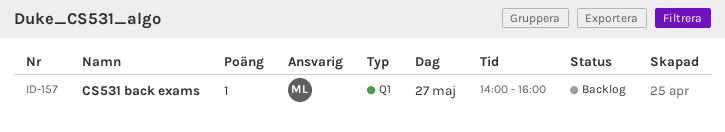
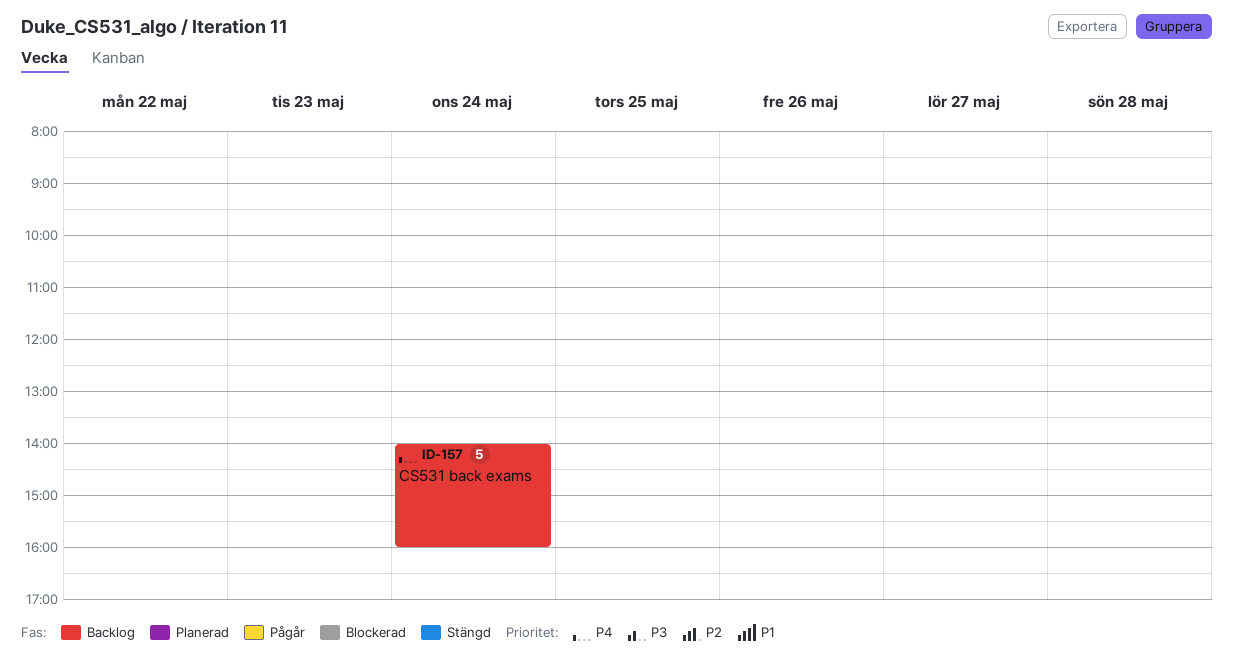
ID-157, estimate: 1 -> 5
ID-157, day: May 27 -> May 24

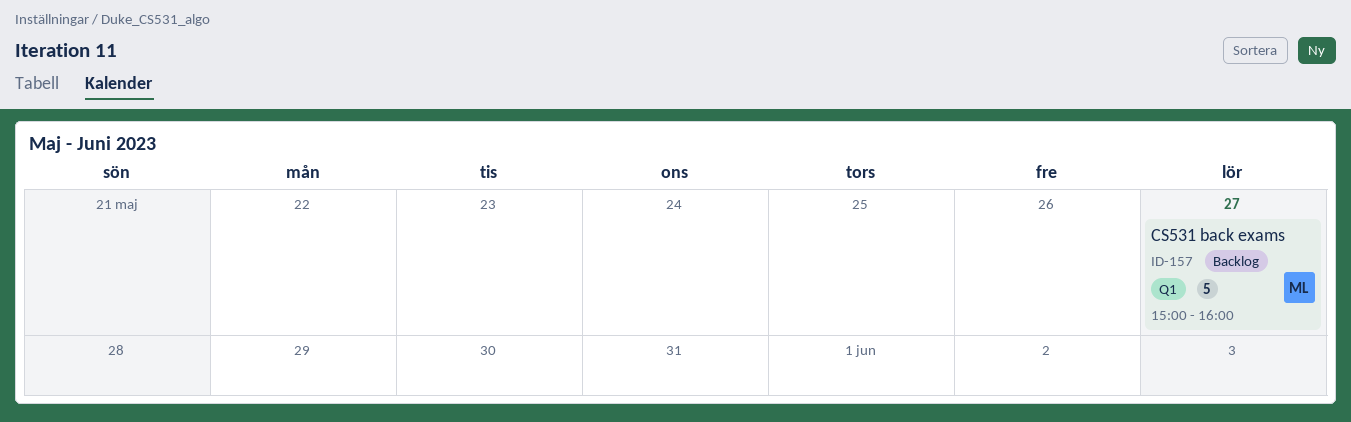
ID-157, day: May 24 -> May 27
ID-157, begins: 14:00 -> 15:00

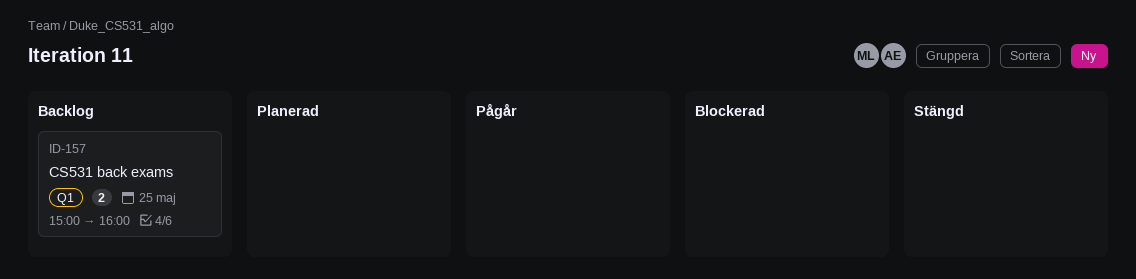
ID-157, estimate: 5 -> 2
ID-157, day: May 27 -> May 25

